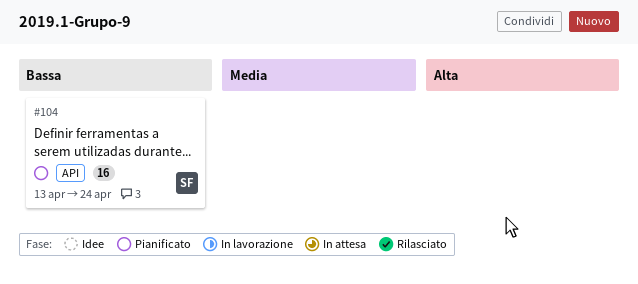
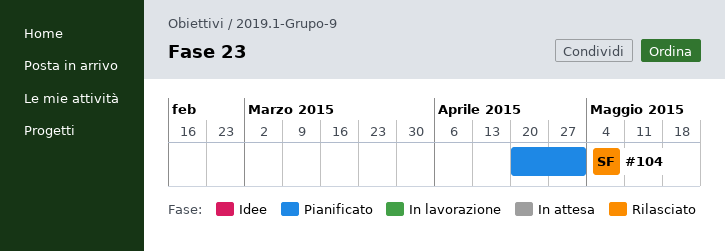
#104, start: Apr 13 -> Apr 20
#104, due: Apr 24 -> May 1

